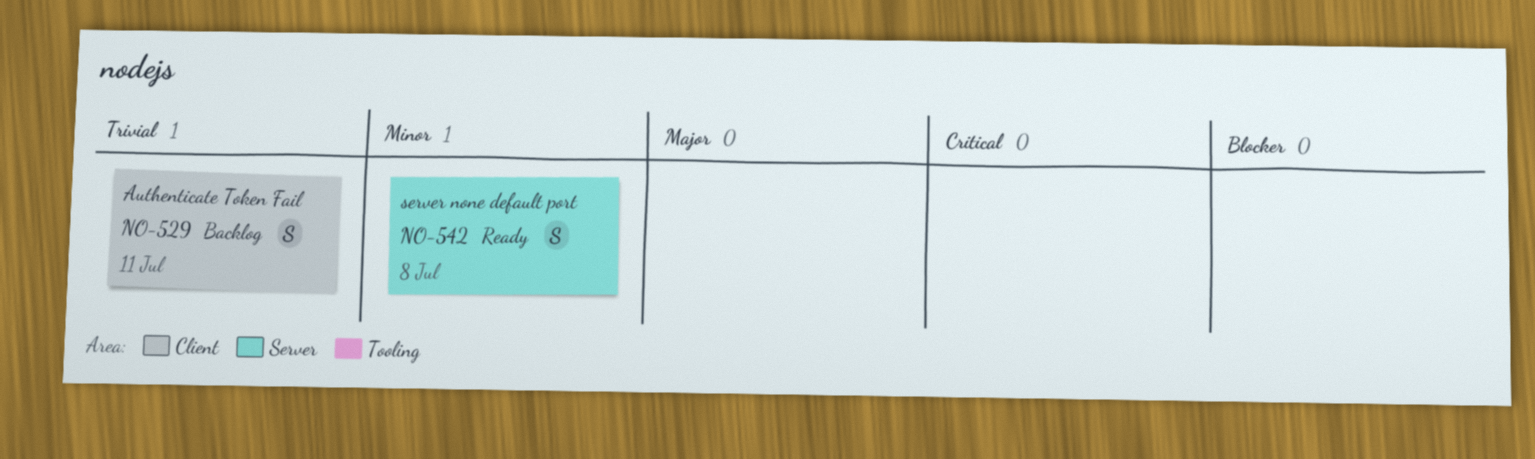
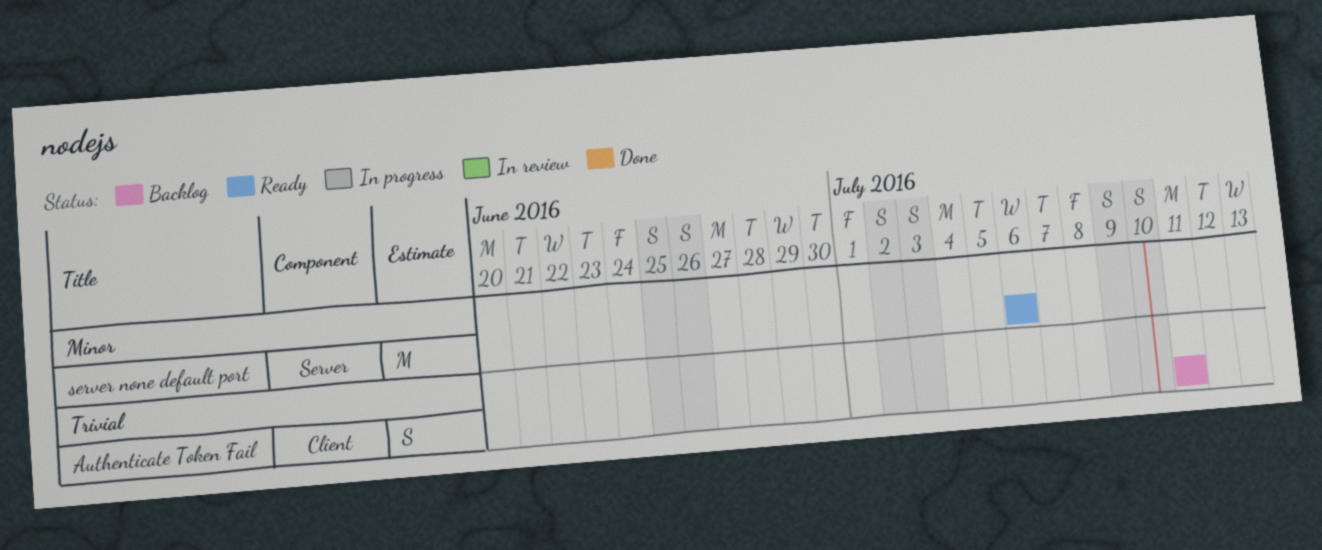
server none default port, estimate: S -> M
server none default port, due: Jul 8 -> Jul 6

